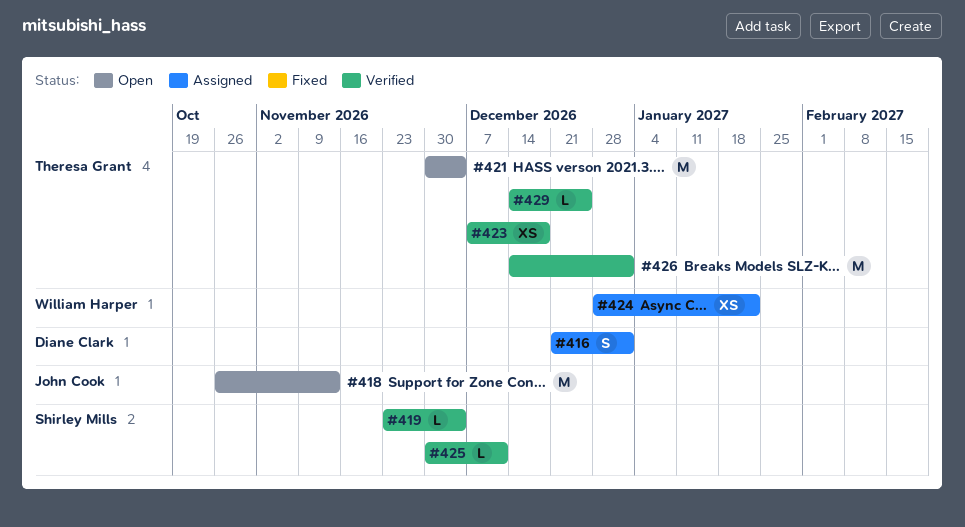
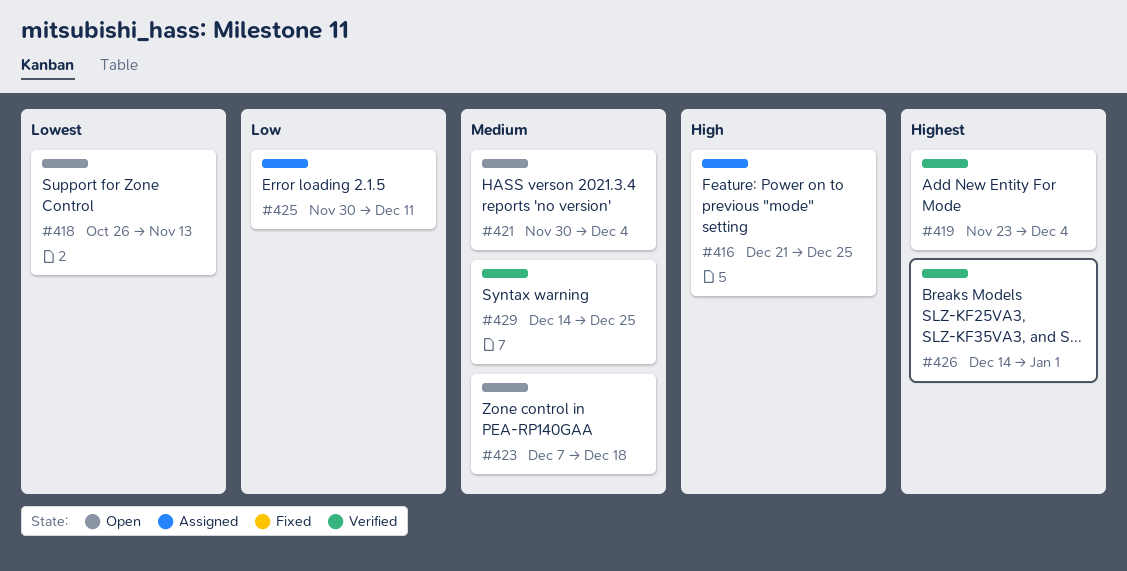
#416, due: Jan 1 -> Dec 25
#423, status: Verified -> Open
#424: present -> none
#425, status: Verified -> Assigned

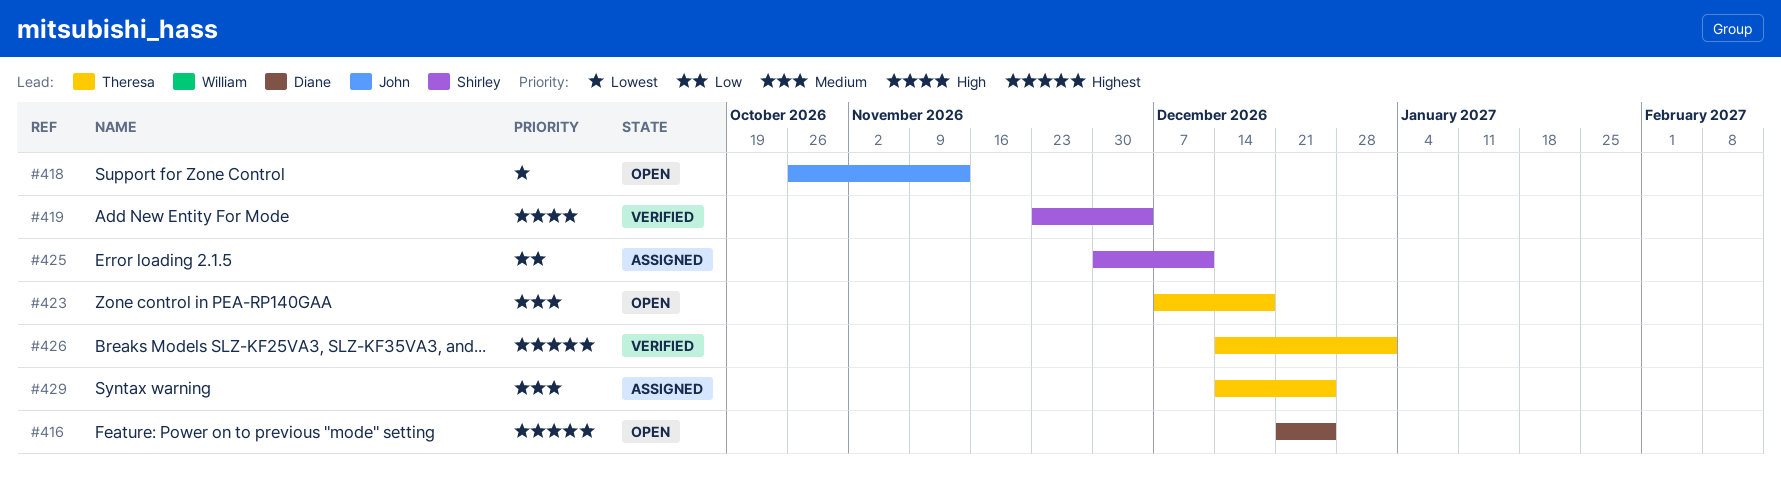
#416, status: Assigned -> Open
#416, priority: High -> Highest
#419, priority: Highest -> High
#421: present -> none
#429, status: Verified -> Assigned

